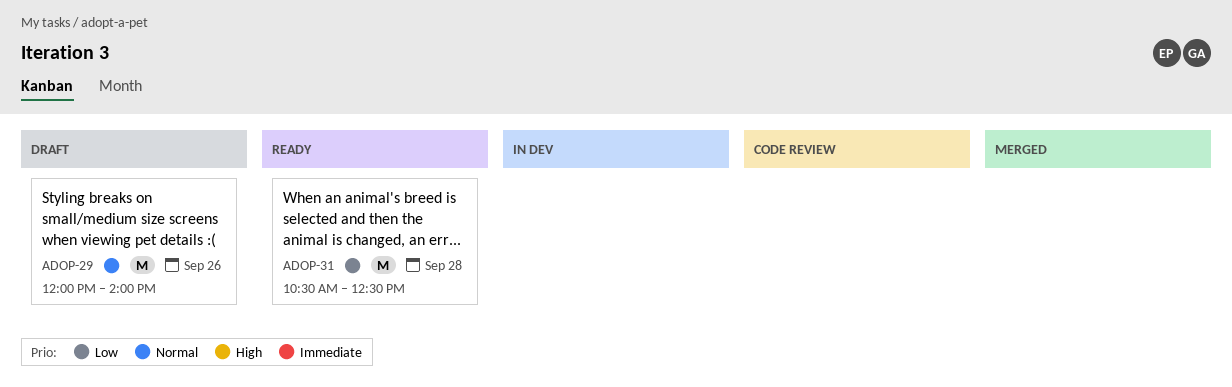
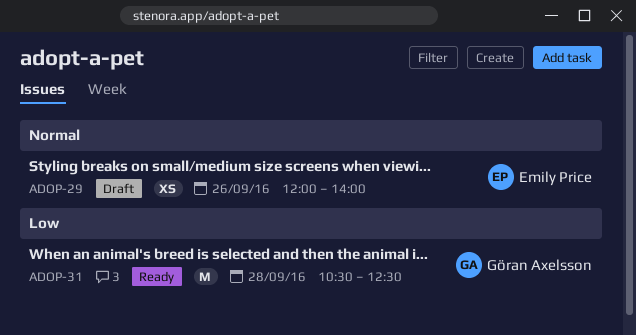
ADOP-29, estimate: M -> XS

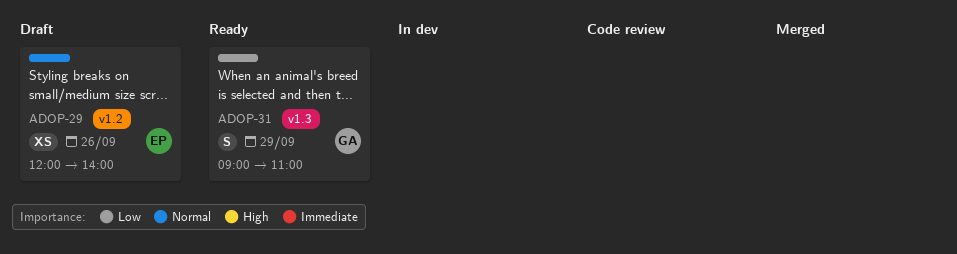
ADOP-31, estimate: M -> S
ADOP-31, day: Sep 28 -> Sep 29
ADOP-31, begins: 10:30 -> 09:00
ADOP-31, ends: 12:30 -> 11:00

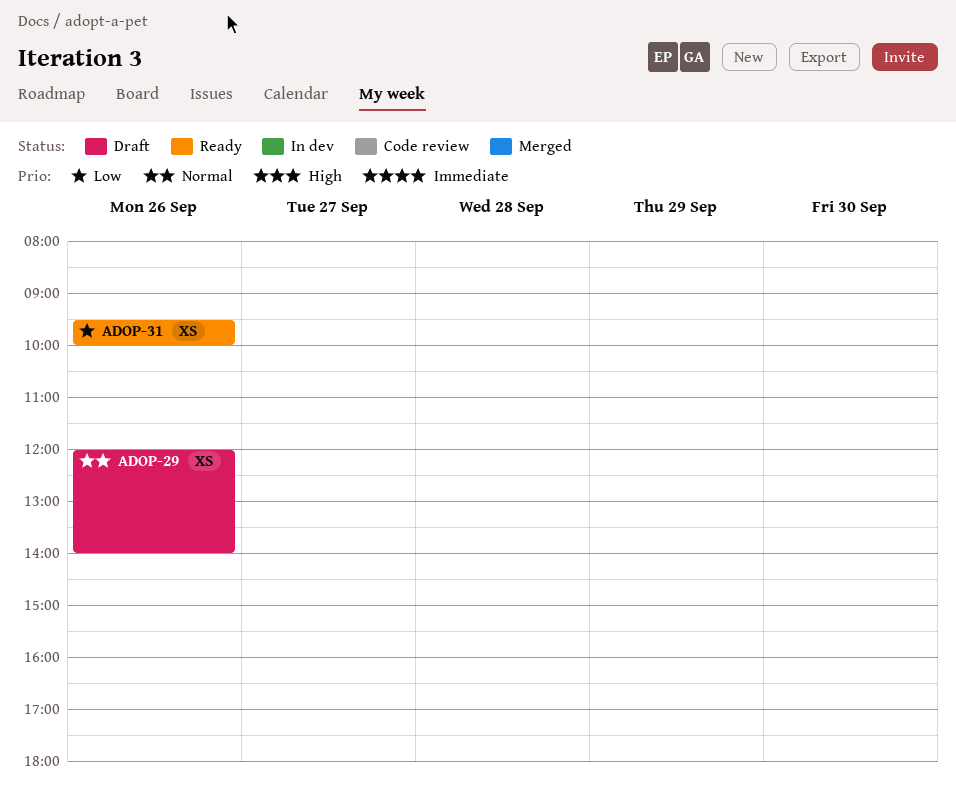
ADOP-31, estimate: S -> XS
ADOP-31, day: Sep 29 -> Sep 26
ADOP-31, begins: 09:00 -> 09:30
ADOP-31, ends: 11:00 -> 10:00

